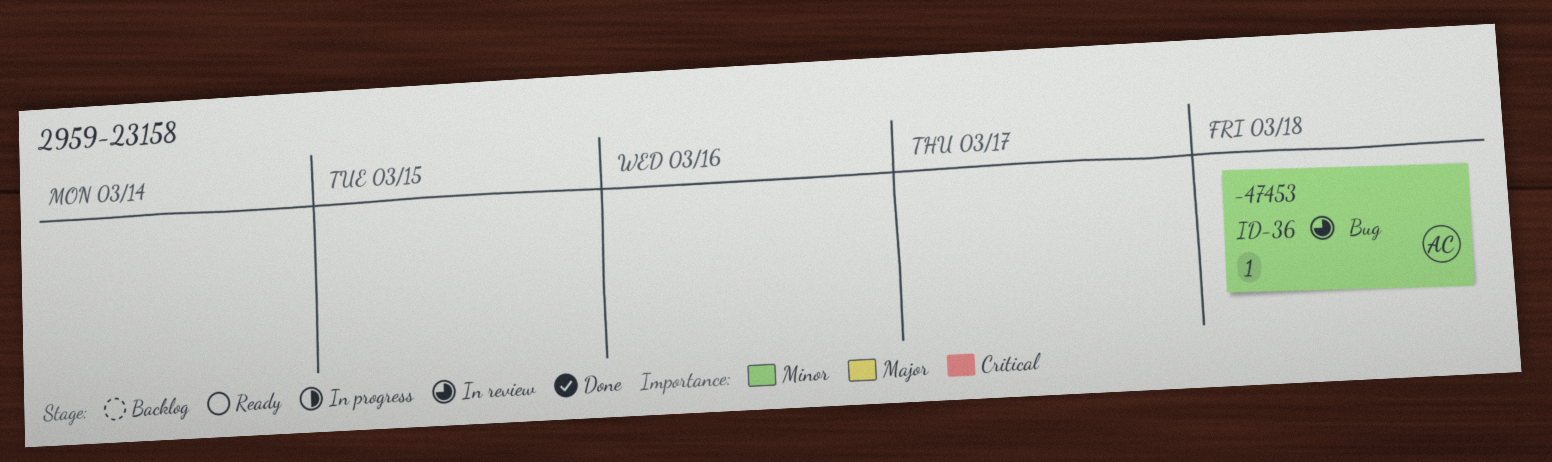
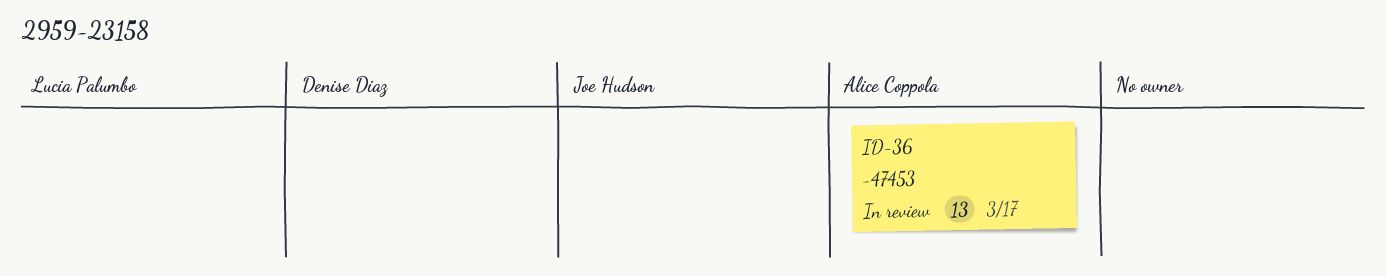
ID-36, estimate: 1 -> 13
ID-36, due: Mar 18 -> Mar 17

